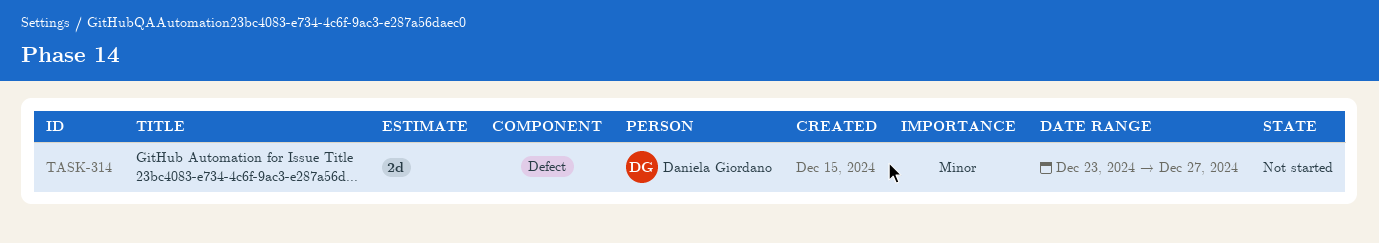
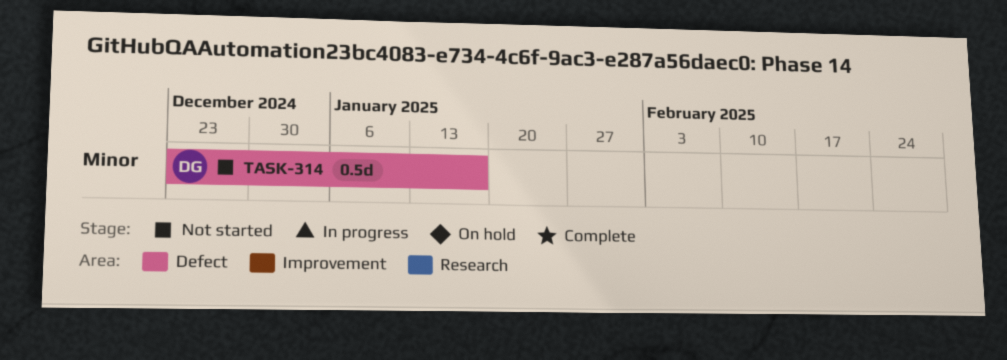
TASK-314, estimate: 2d -> 0.5d
TASK-314, due: Dec 27 -> Jan 17

